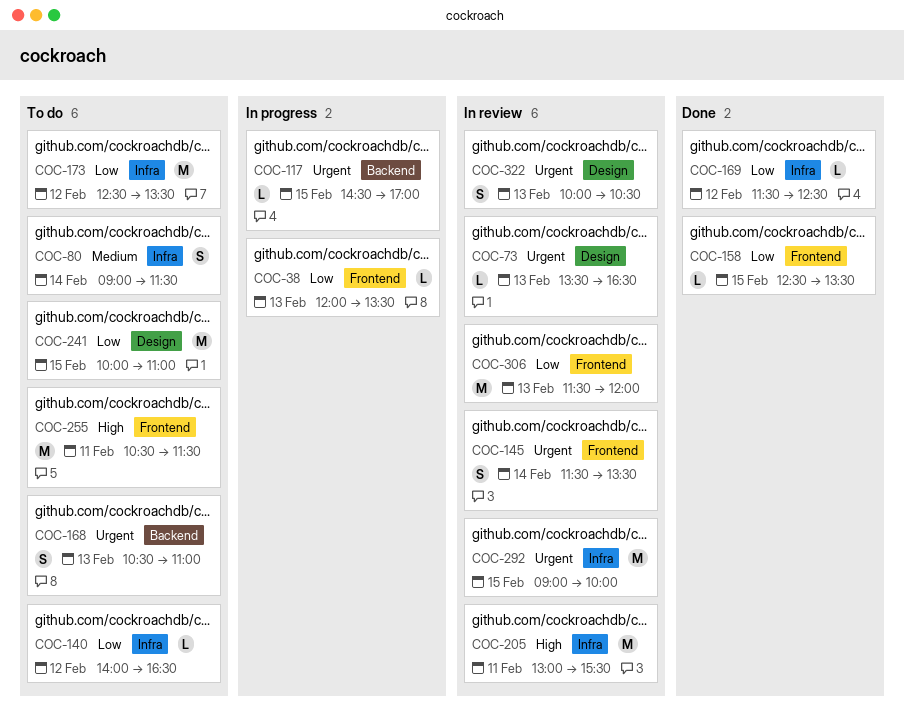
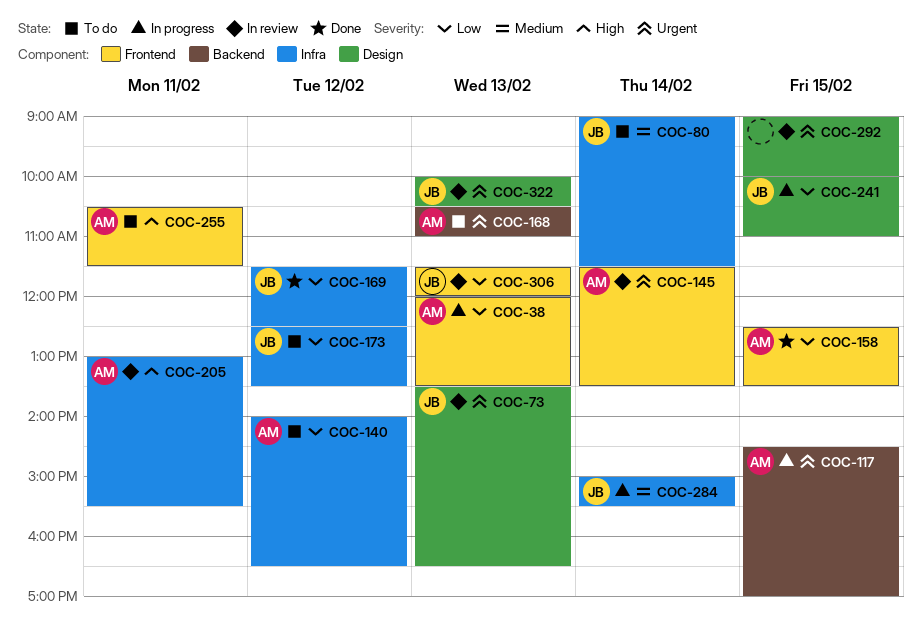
COC-241, status: To do -> In progress
COC-284: none -> present
COC-292, label: Infra -> Design

